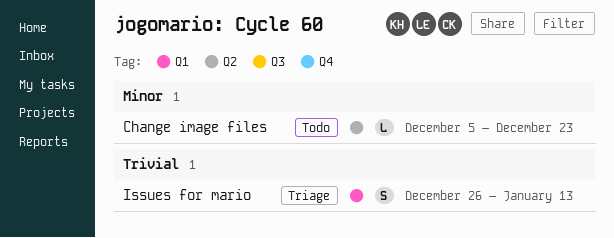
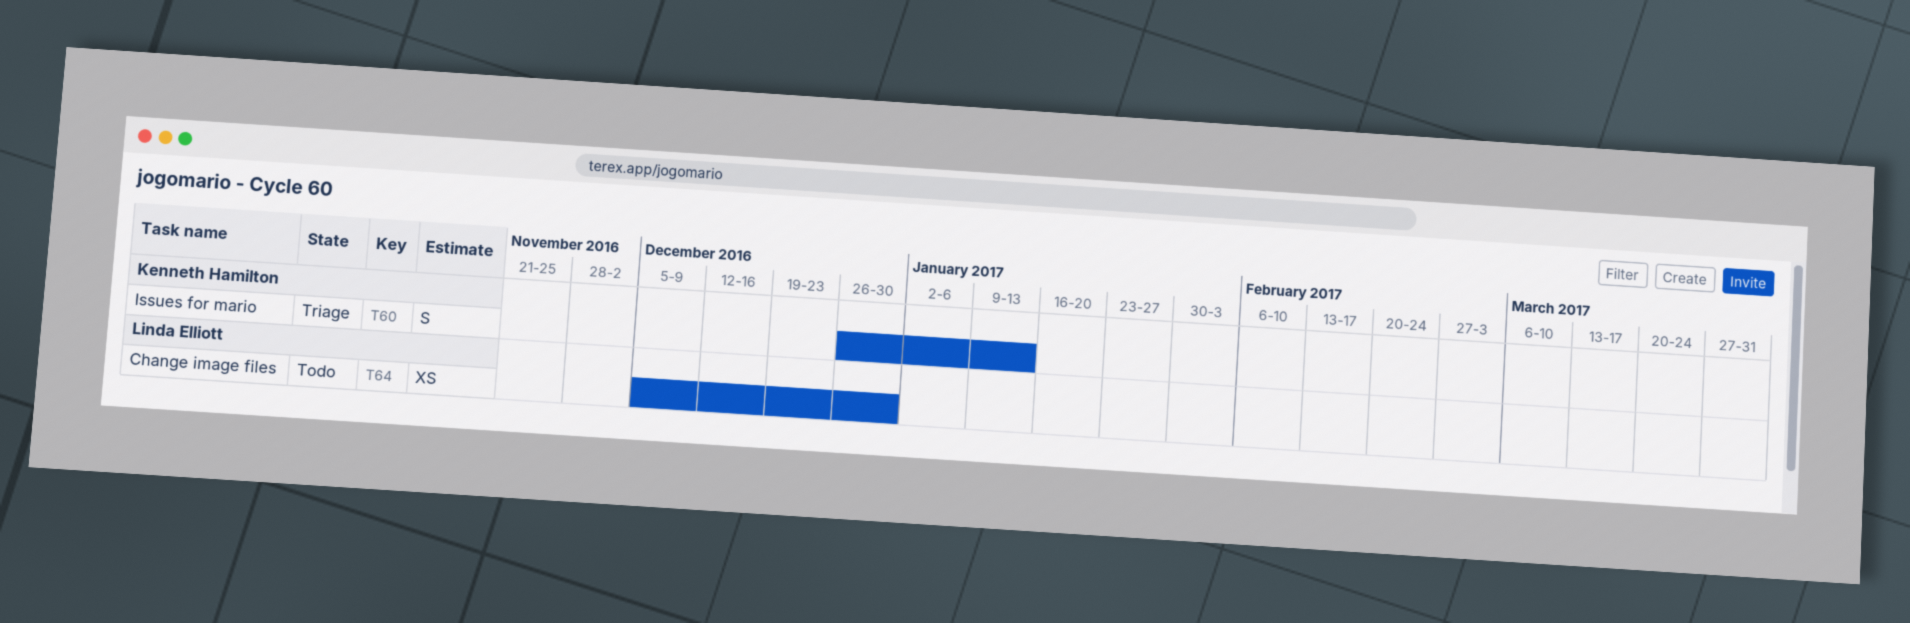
Change image files, estimate: L -> XS
Change image files, due: Dec 23 -> Dec 30

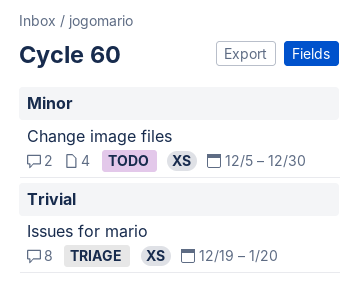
Issues for mario, estimate: S -> XS
Issues for mario, start: Dec 26 -> Dec 19
Issues for mario, due: Jan 13 -> Jan 20

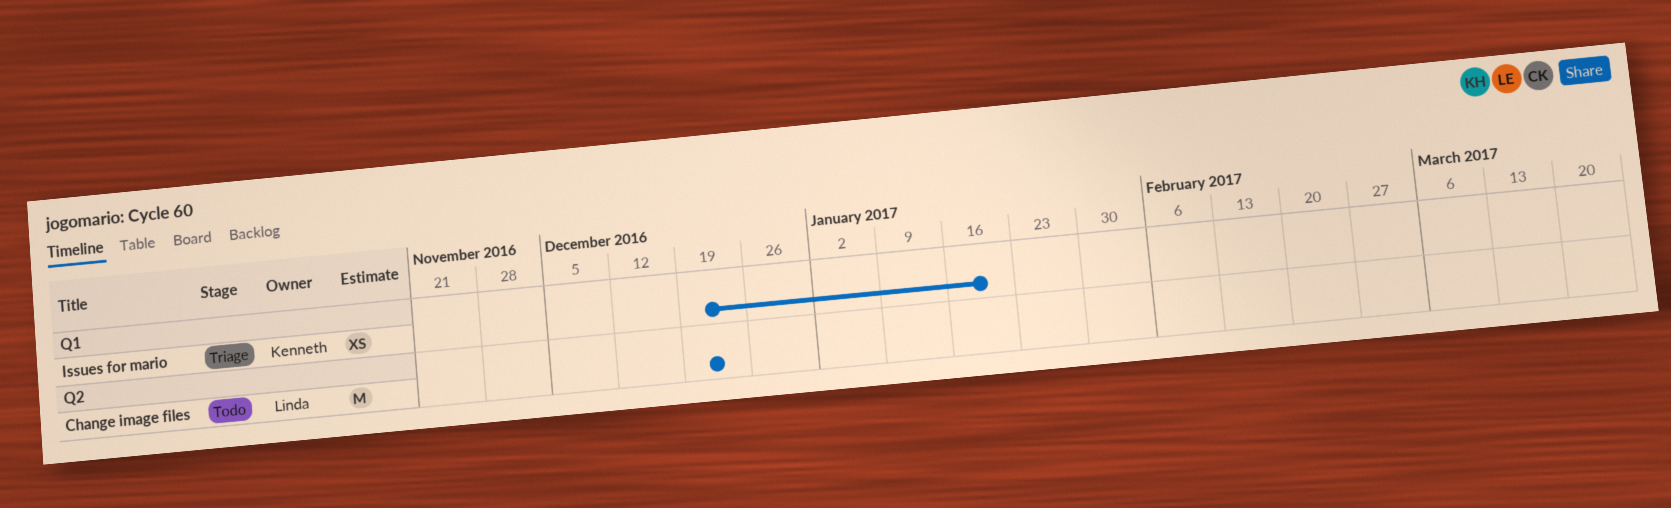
Change image files, estimate: XS -> M
Change image files, start: Dec 5 -> Dec 19
Change image files, due: Dec 30 -> Dec 23

